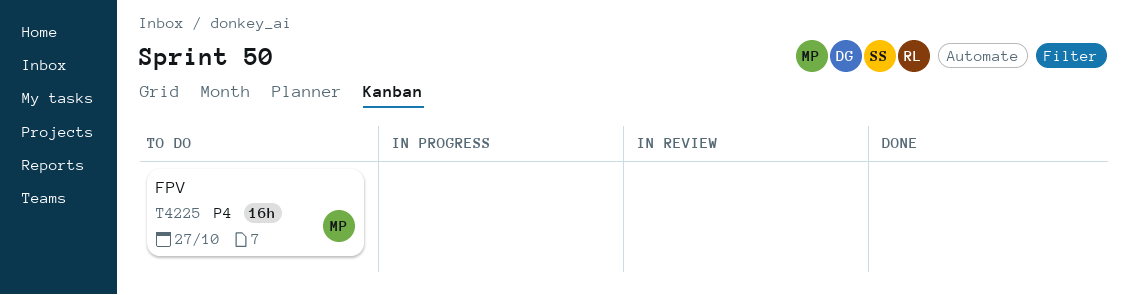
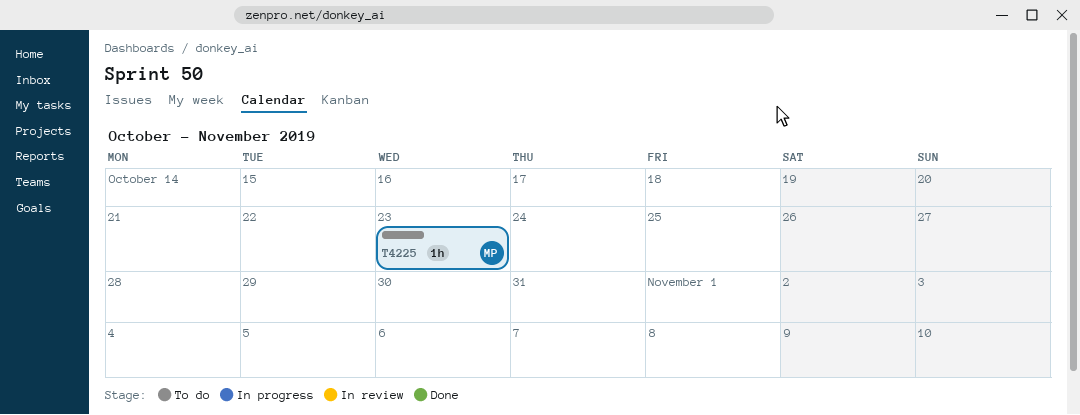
T4225, estimate: 16h -> 1h
T4225, due: Oct 27 -> Oct 23

